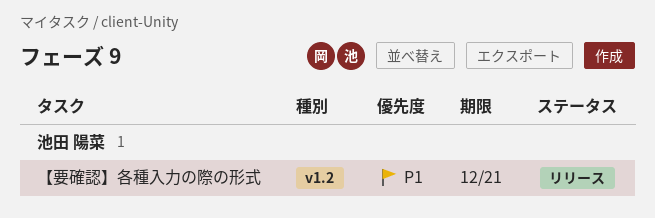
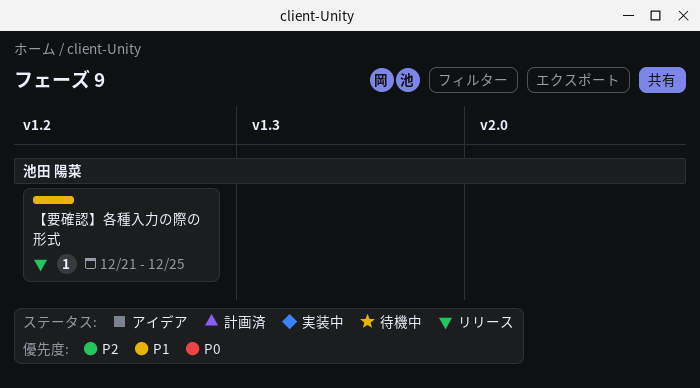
【要確認】各種入力の際の形式, due: Dec 21 -> Dec 25

